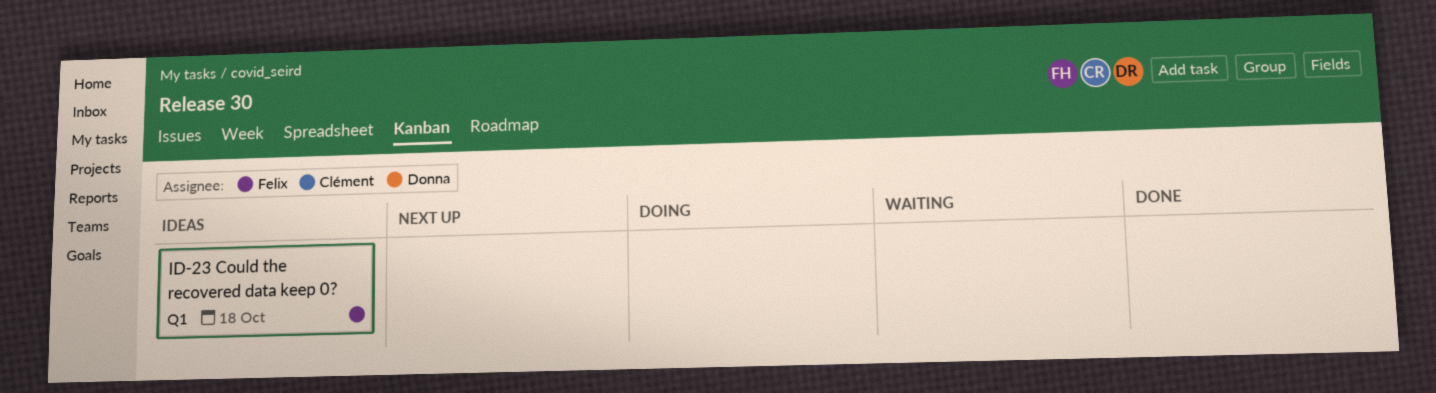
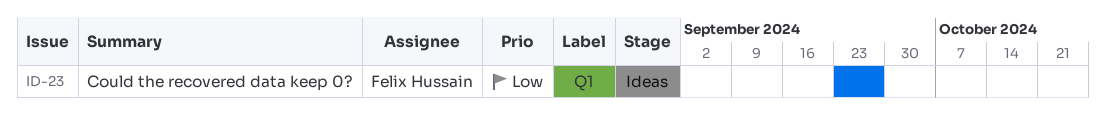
ID-23, due: Oct 18 -> Sep 27

